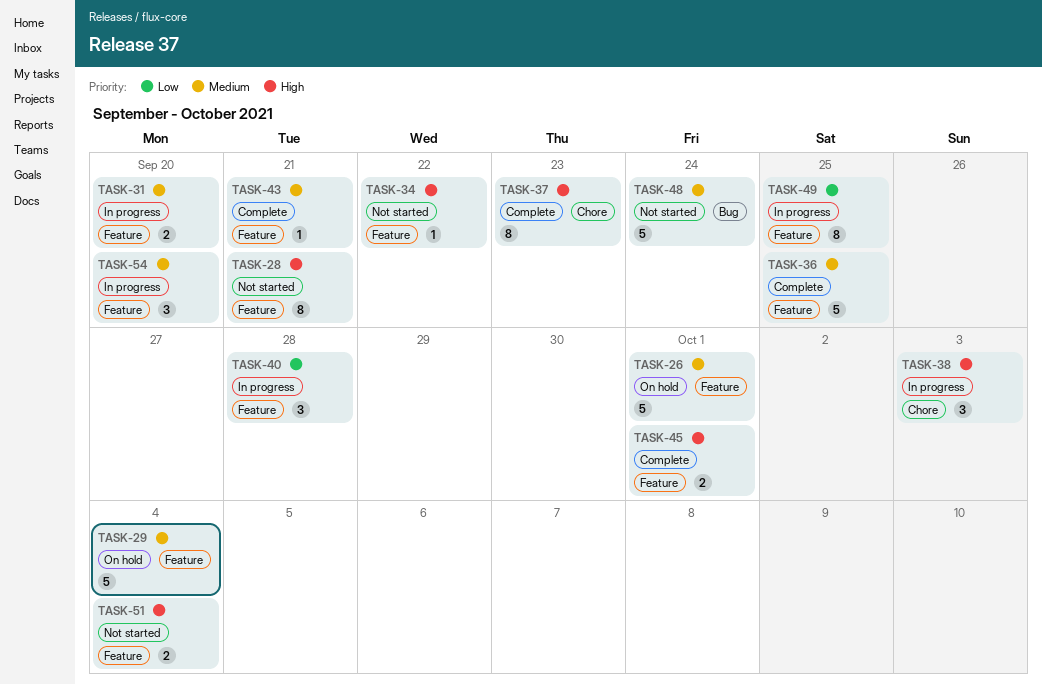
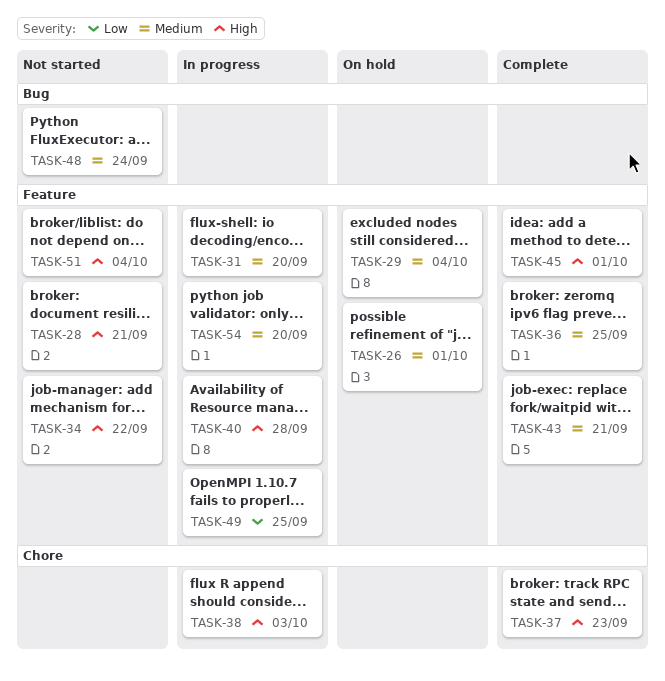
TASK-40, priority: Low -> High

